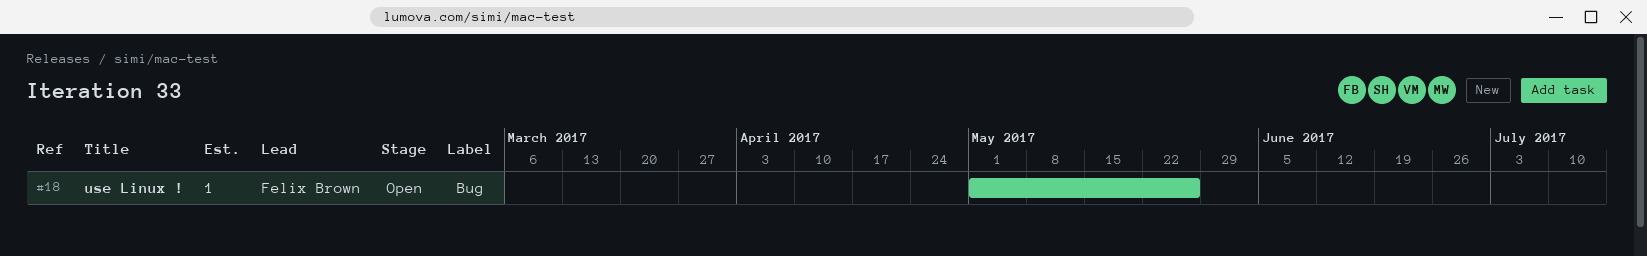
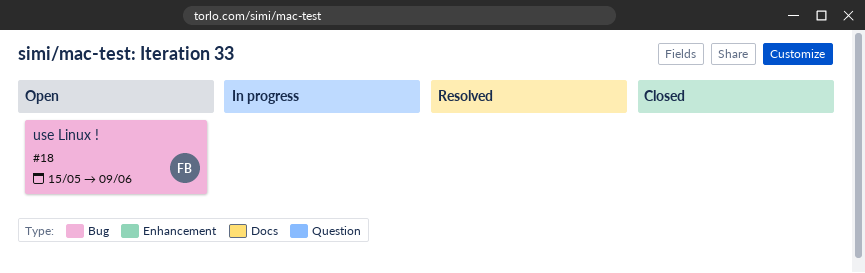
#18, start: May 1 -> May 15
#18, due: May 26 -> Jun 9

